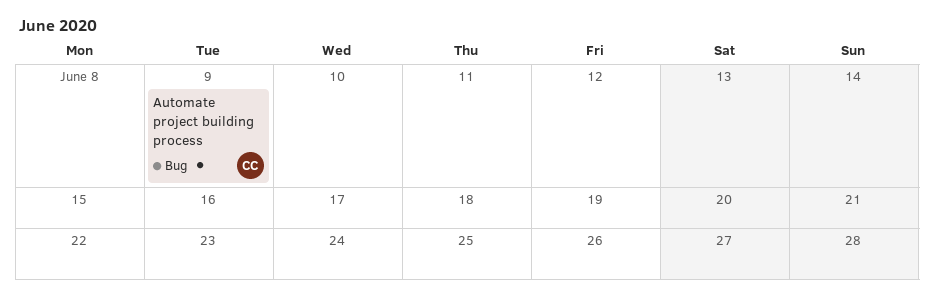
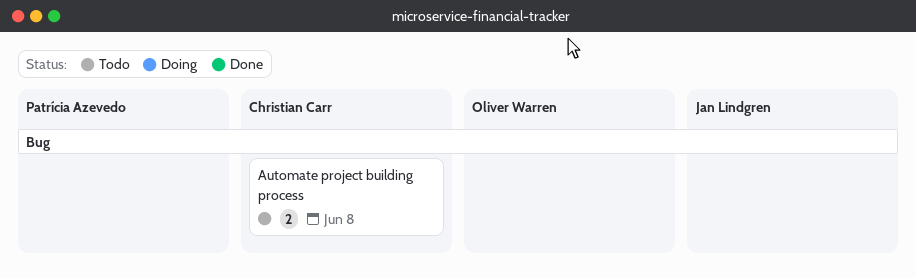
Automate project building process, estimate: 1 -> 2
Automate project building process, due: Jun 9 -> Jun 8

